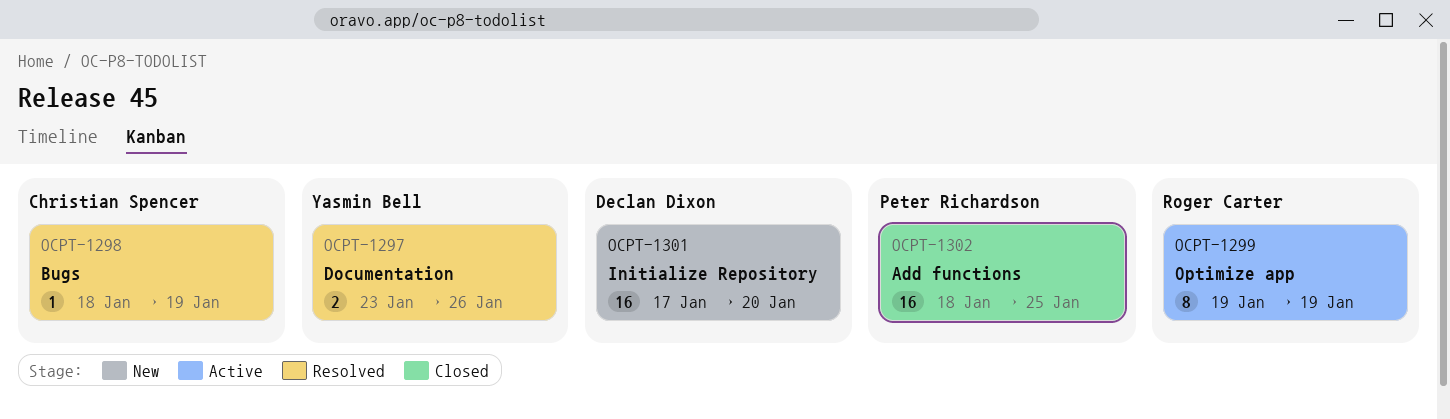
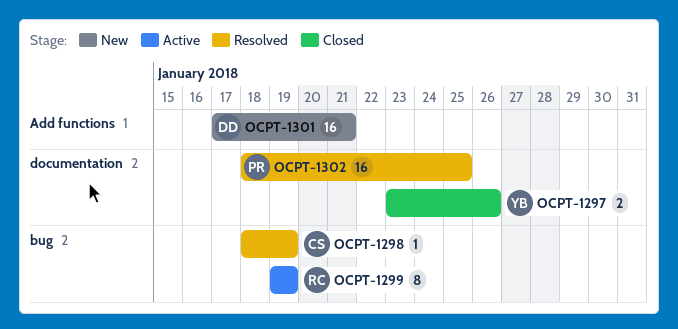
OCPT-1297, status: Resolved -> Closed
OCPT-1301, due: Jan 20 -> Jan 21
OCPT-1302, status: Closed -> Resolved

